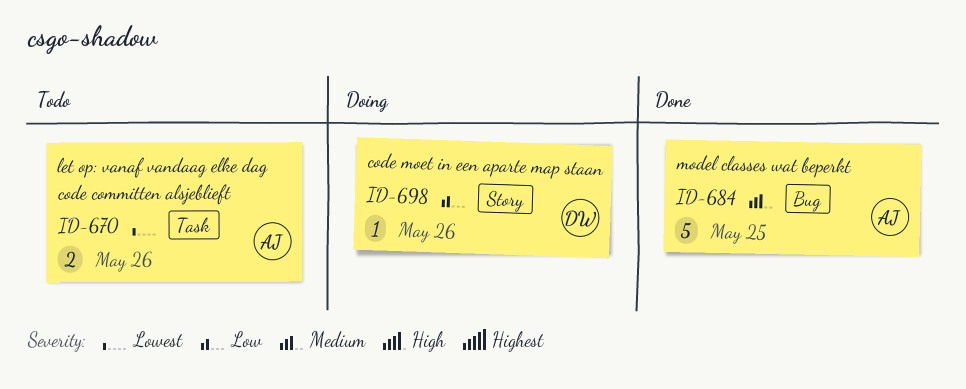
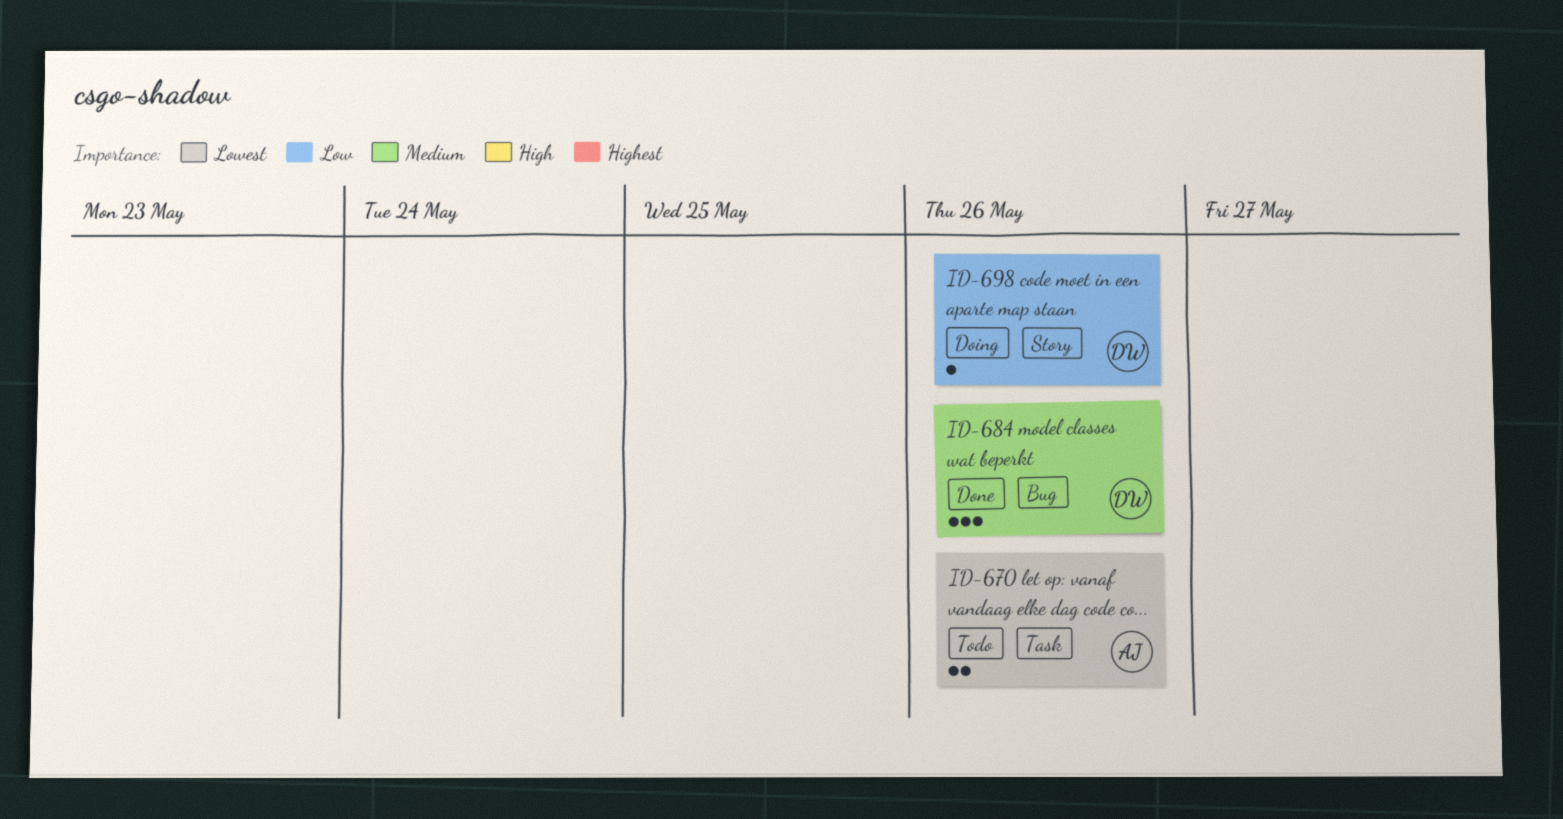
ID-684, owner: AJ -> DW
ID-684, estimate: 5 -> 3
ID-684, due: May 25 -> May 26

